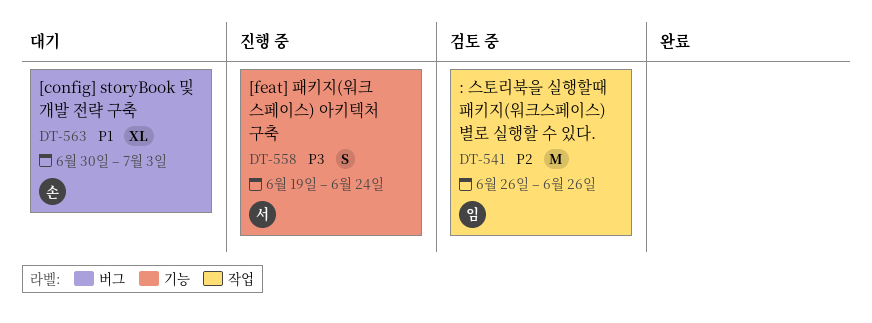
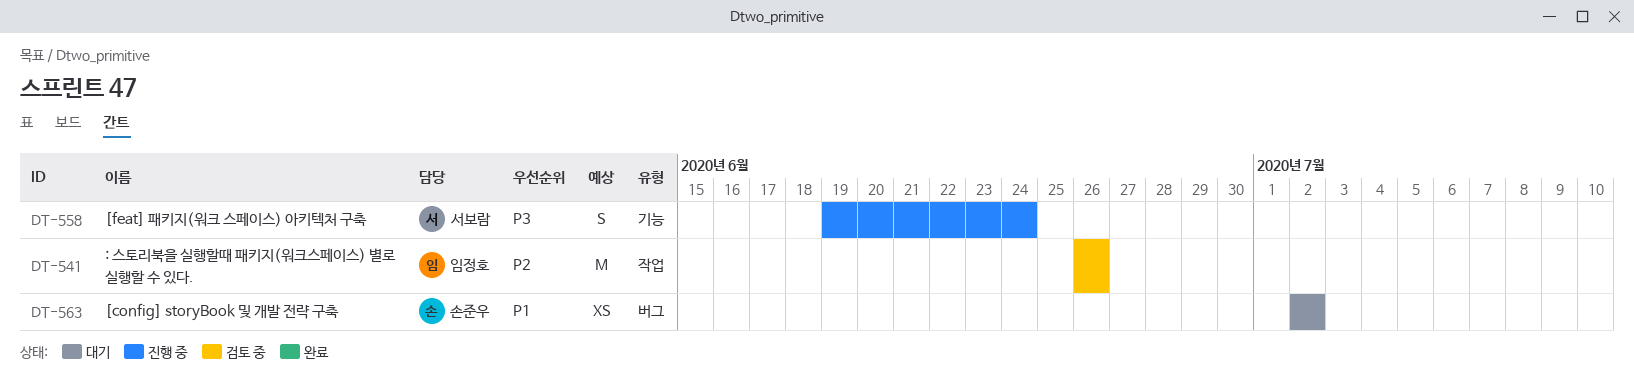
DT-563, estimate: XL -> XS
DT-563, start: Jun 30 -> Jul 2
DT-563, due: Jul 3 -> Jul 2

